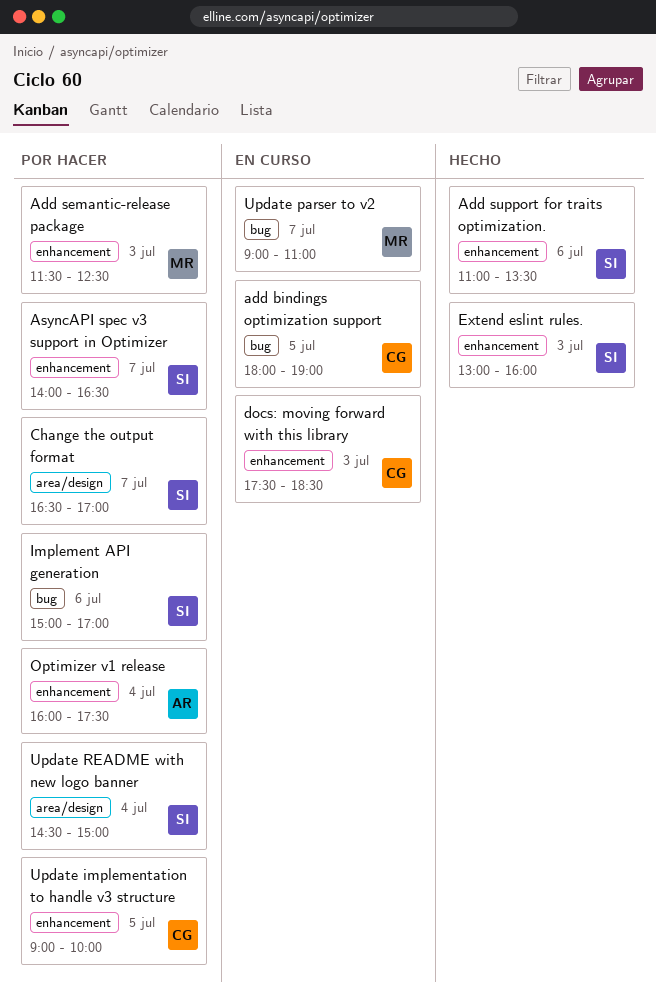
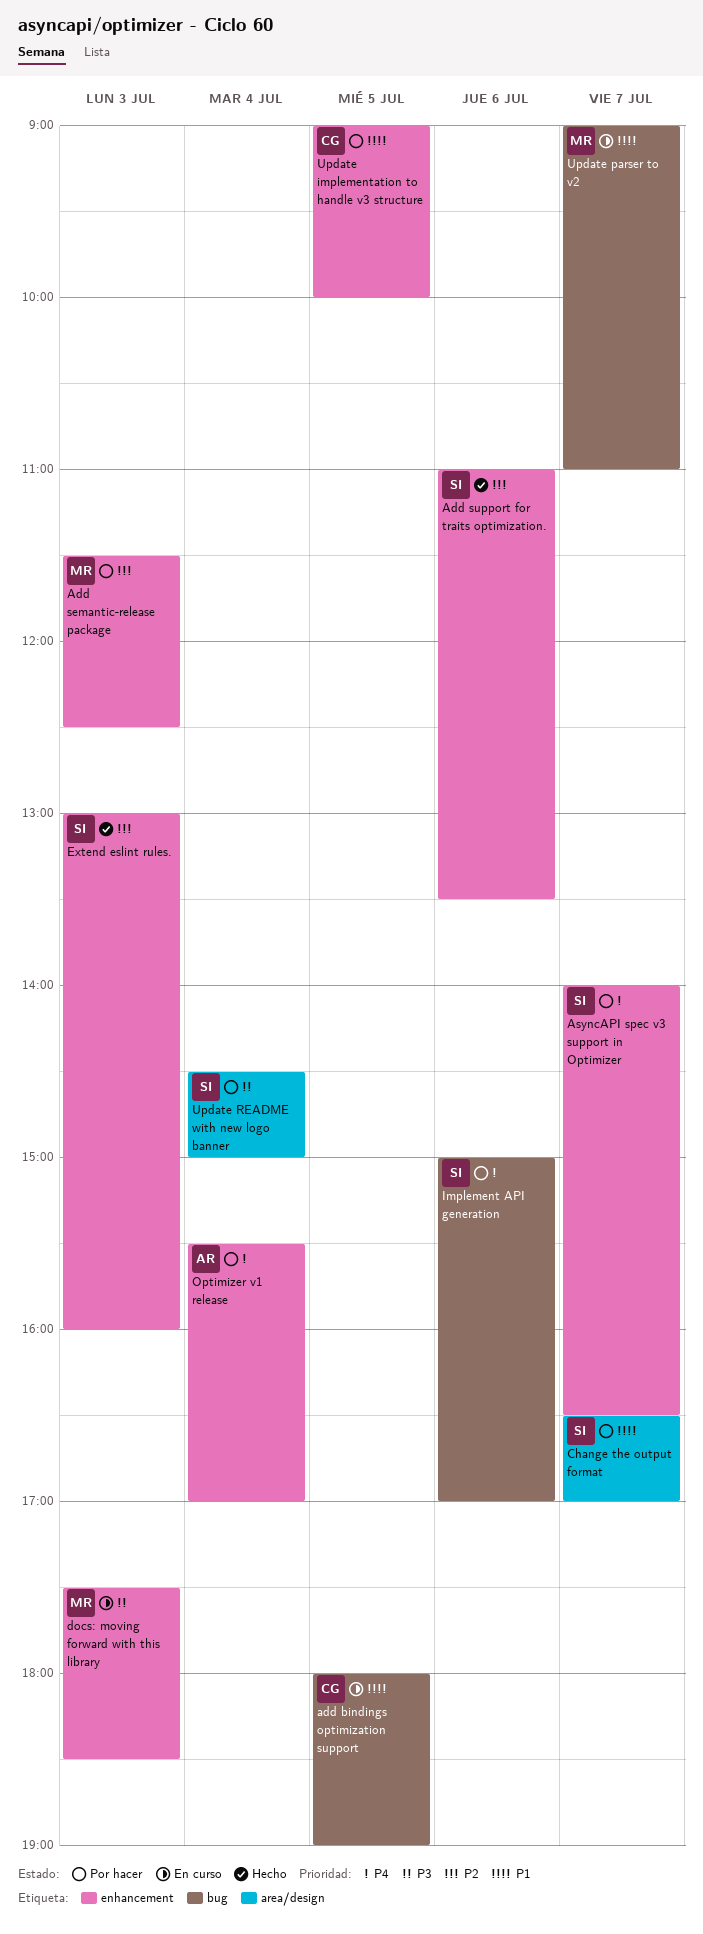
docs: moving forward with this library, owner: CG -> MR
Optimizer v1 release, begins: 16:00 -> 15:30
Optimizer v1 release, ends: 17:30 -> 17:00

